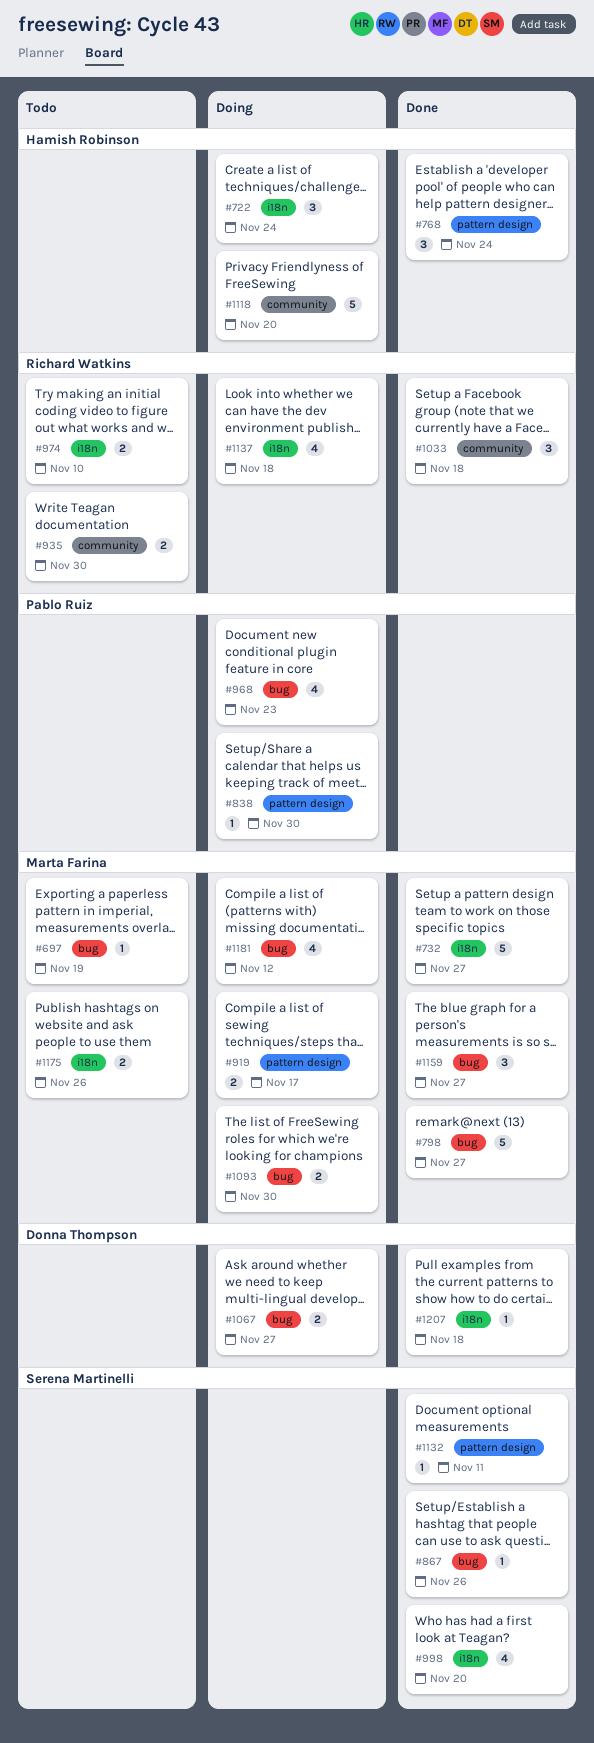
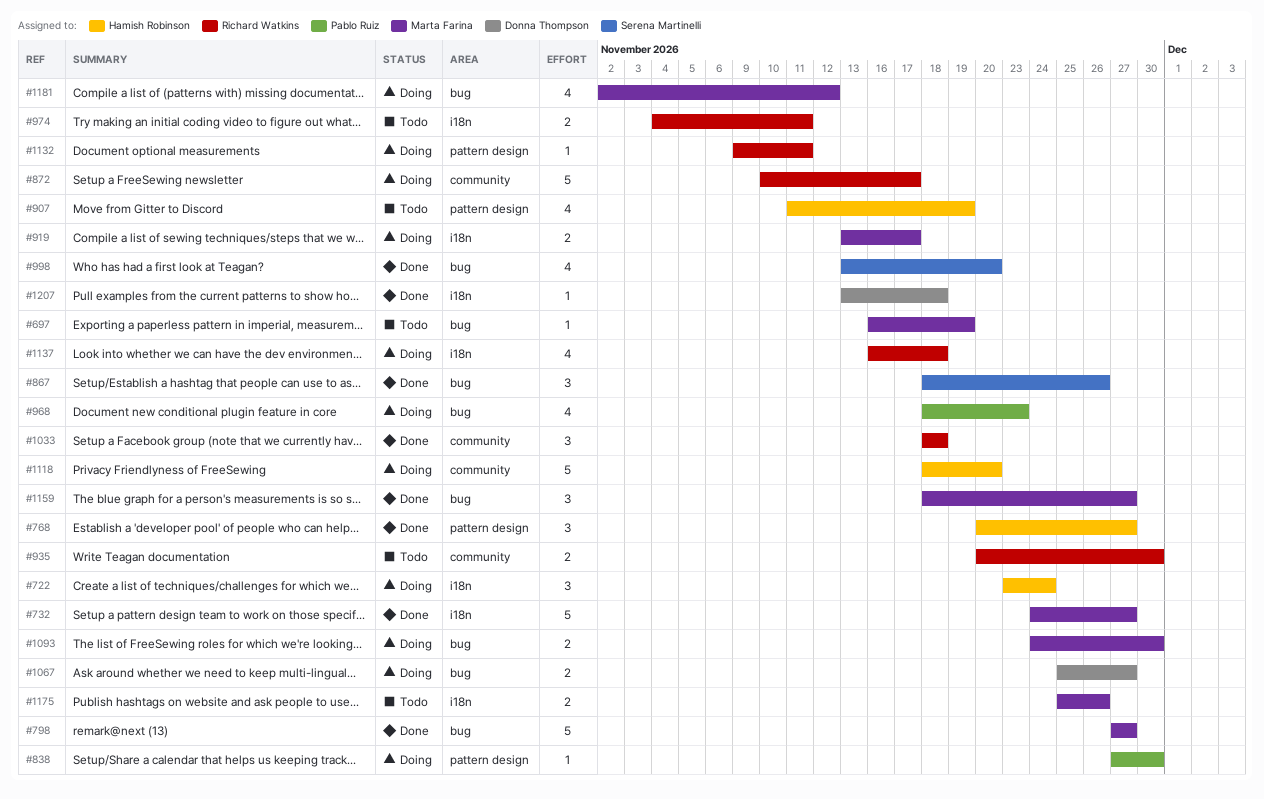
#768, due: Nov 24 -> Nov 27
#867, estimate: 1 -> 3
#872: none -> present
#907: none -> present
#919, label: pattern design -> i18n
#974, due: Nov 10 -> Nov 11
#998, label: i18n -> bug
#1132, status: Done -> Doing
#1132, owner: Serena Martinelli -> Richard Watkins

